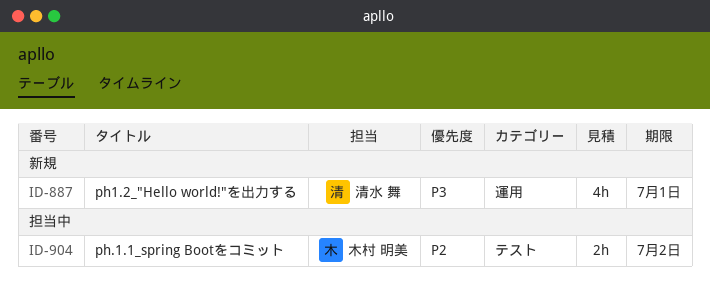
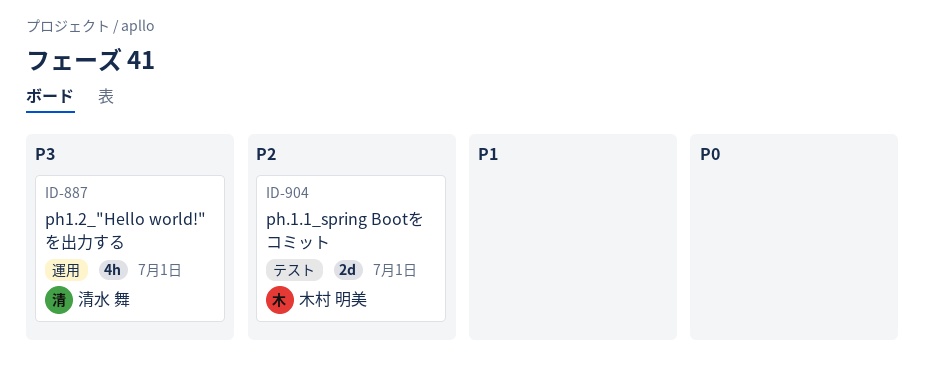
ID-904, estimate: 2h -> 2d
ID-904, due: Jul 2 -> Jul 1

